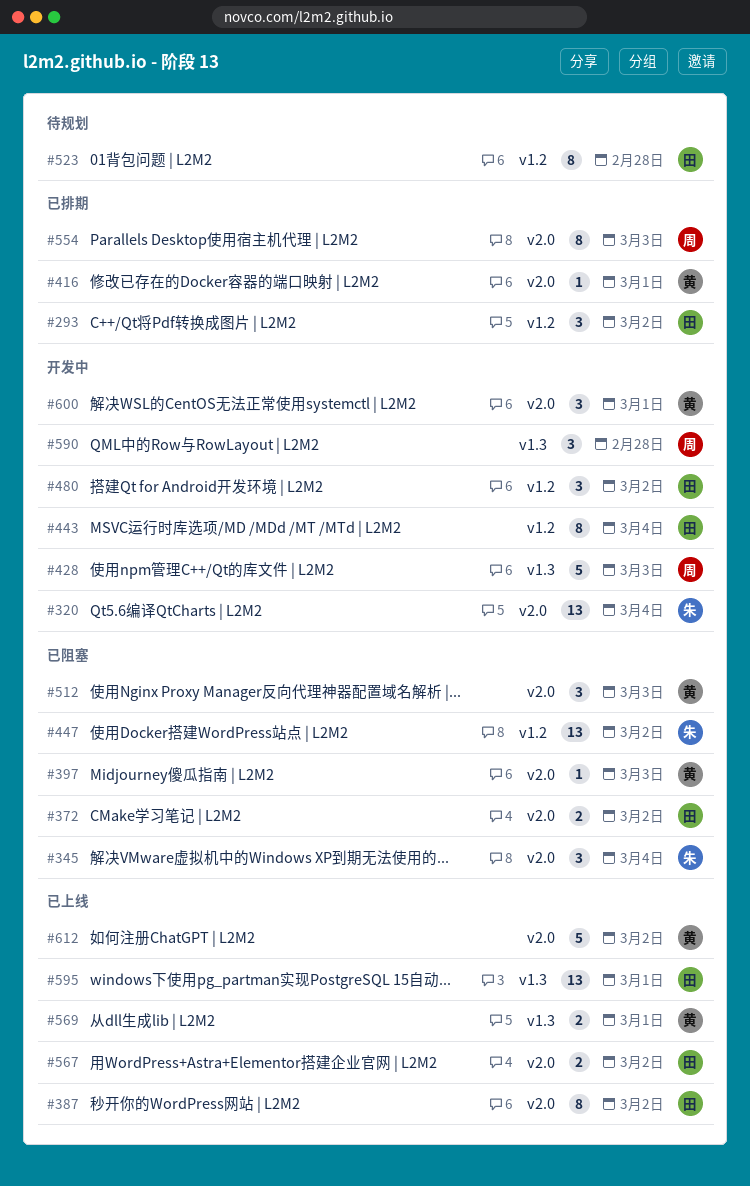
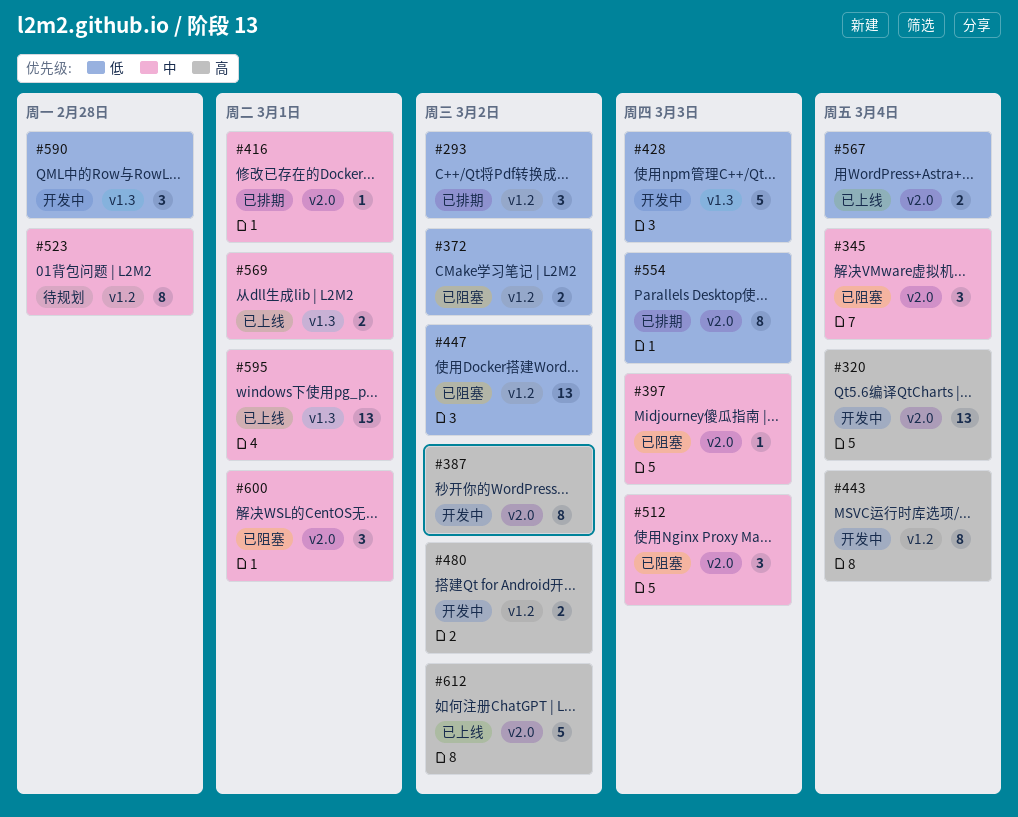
#372, label: v2.0 -> v1.2
#387, status: 已上线 -> 开发中
#480, estimate: 3 -> 2
#567, due: Mar 2 -> Mar 4
#600, status: 开发中 -> 已阻塞

